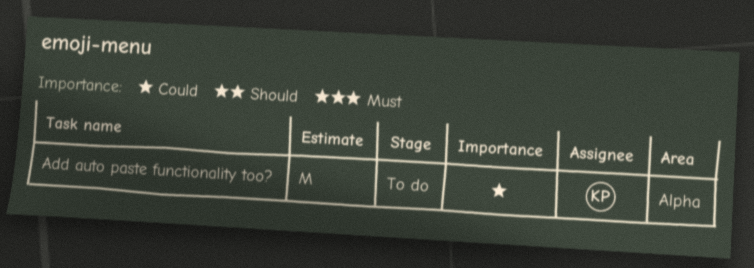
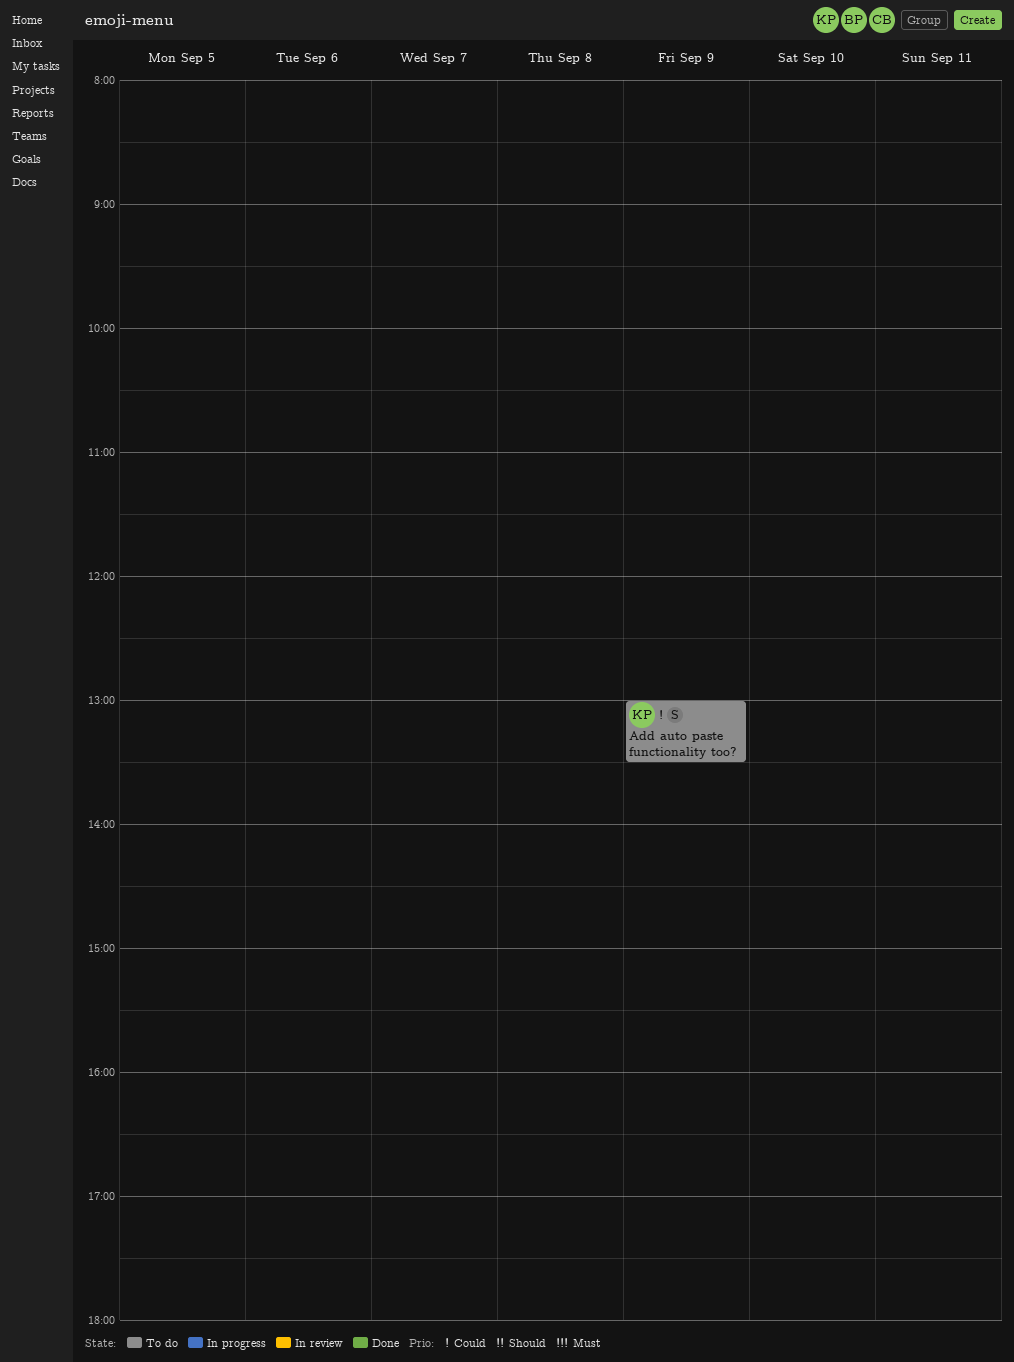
Add auto paste functionality too?, estimate: M -> S

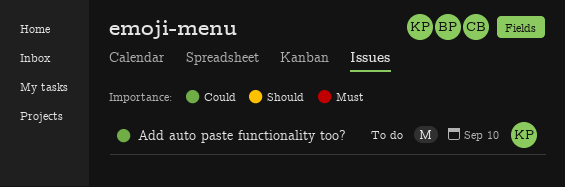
Add auto paste functionality too?, estimate: S -> M
Add auto paste functionality too?, day: Sep 9 -> Sep 10

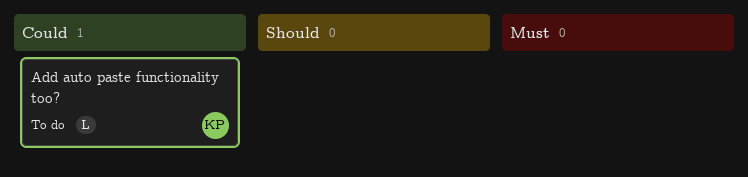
Add auto paste functionality too?, estimate: M -> L

